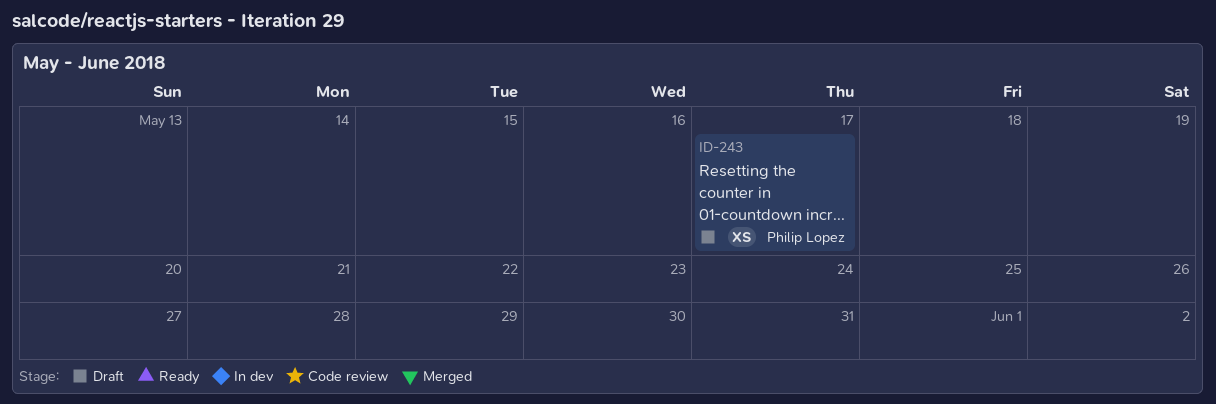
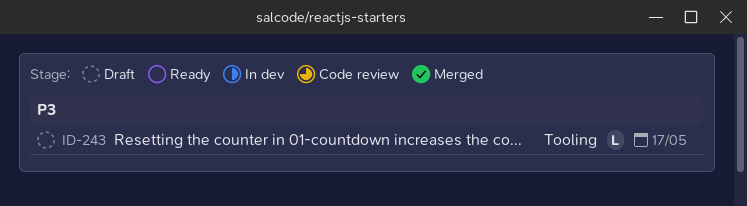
ID-243, estimate: XS -> L

